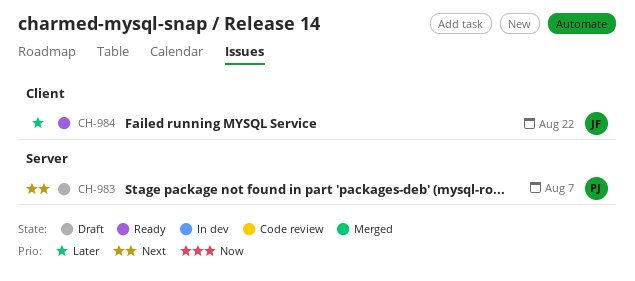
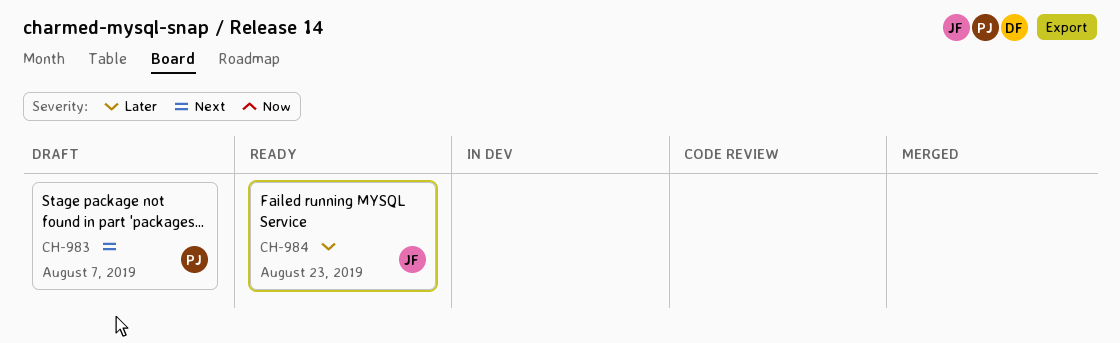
CH-984, due: Aug 22 -> Aug 23

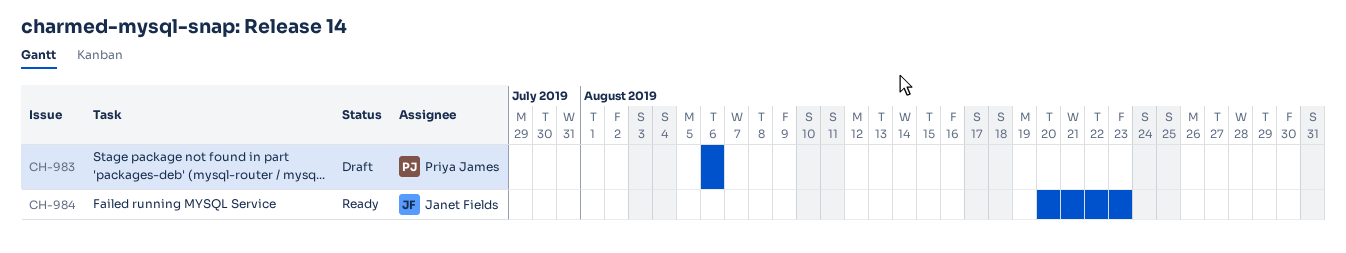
CH-983, due: Aug 7 -> Aug 6

